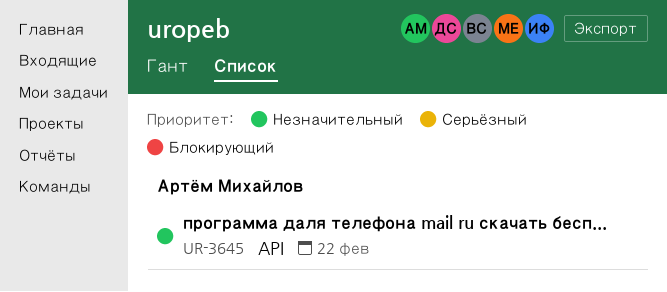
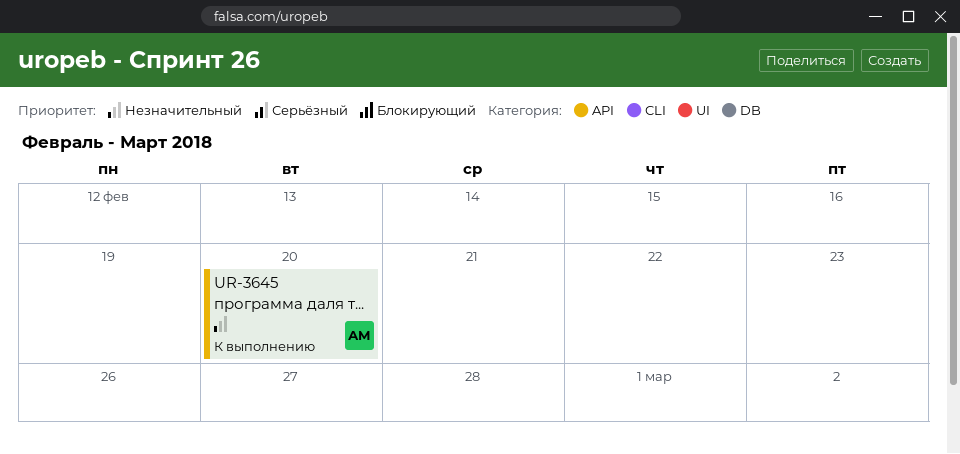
UR-3645, due: Feb 22 -> Feb 20

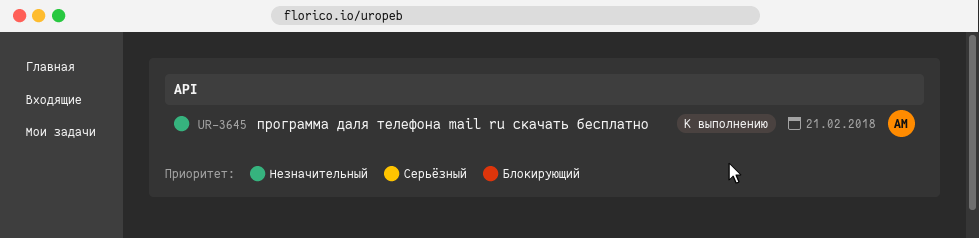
UR-3645, due: Feb 20 -> Feb 21

